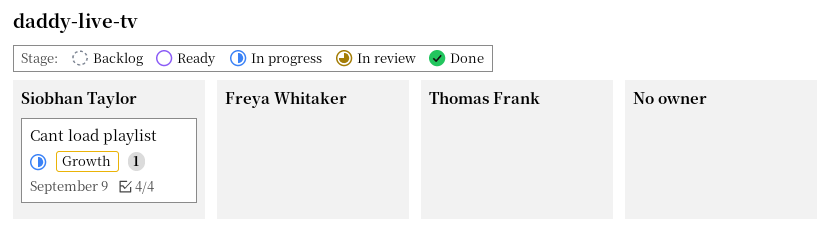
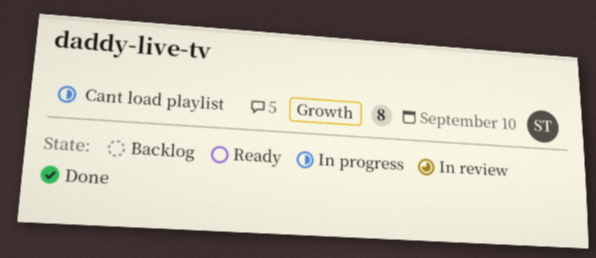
Cant load playlist, estimate: 1 -> 8
Cant load playlist, due: Sep 9 -> Sep 10

